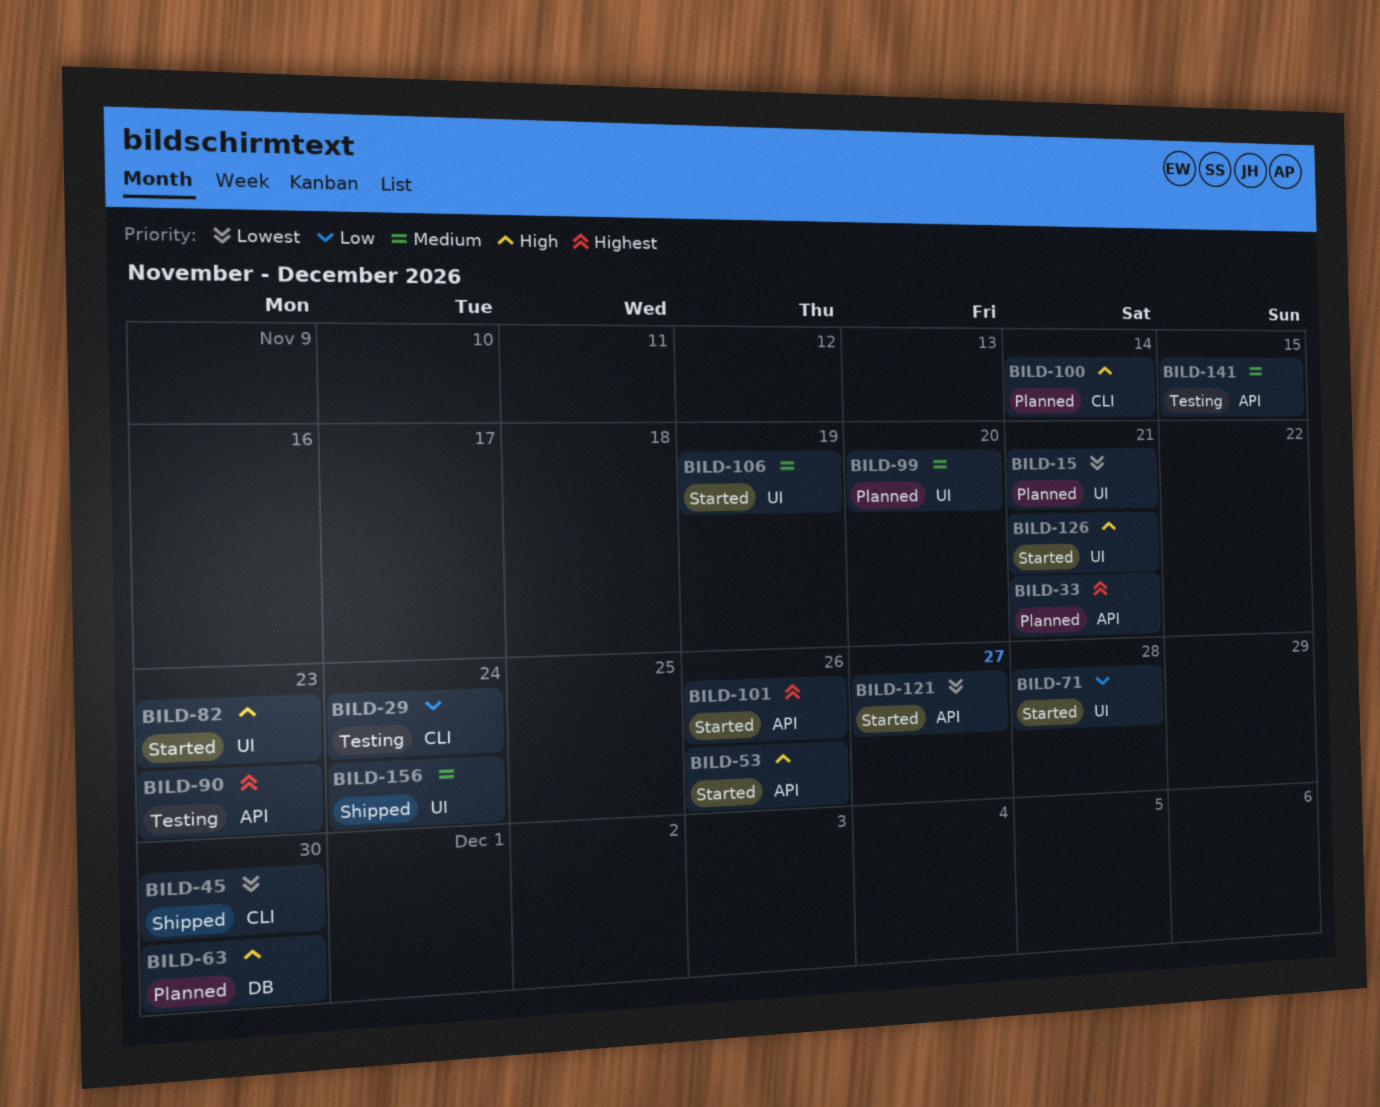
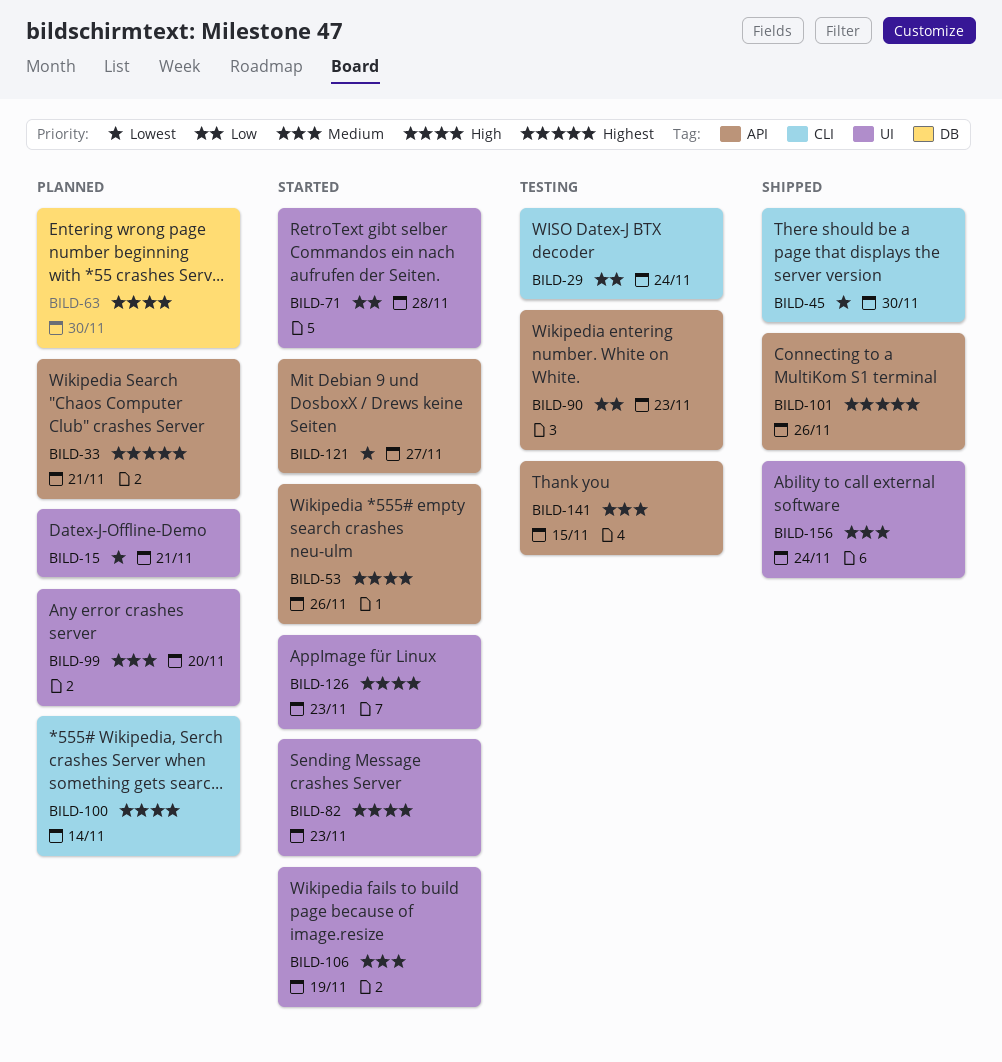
BILD-90, priority: Highest -> Low
BILD-101, status: Started -> Shipped
BILD-126, due: Nov 21 -> Nov 23

